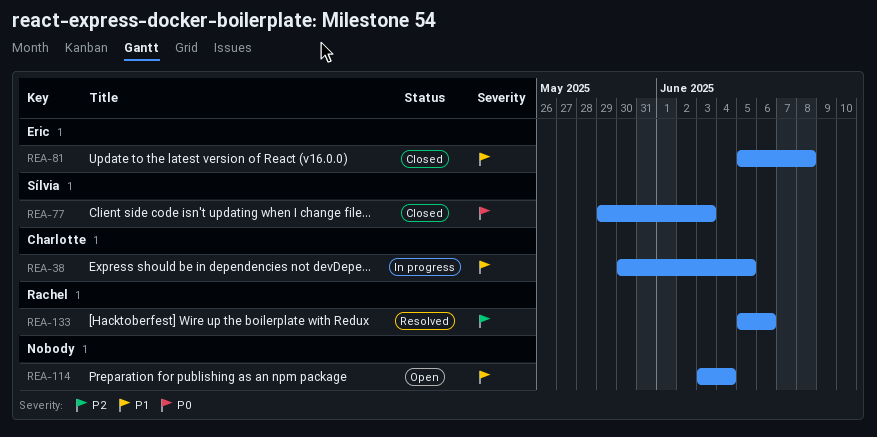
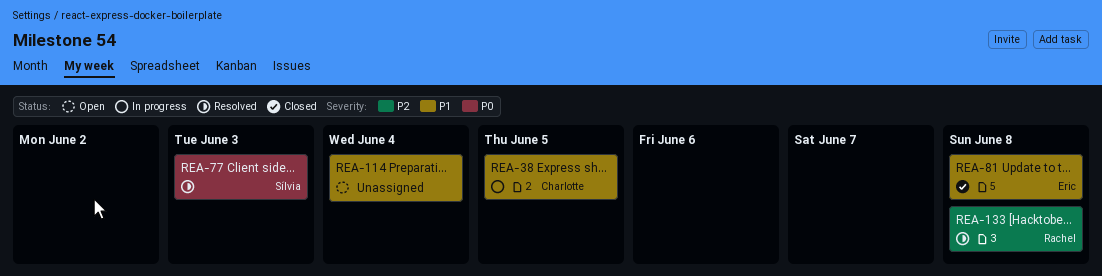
REA-77, status: Closed -> Resolved
REA-133, due: Jun 6 -> Jun 8

